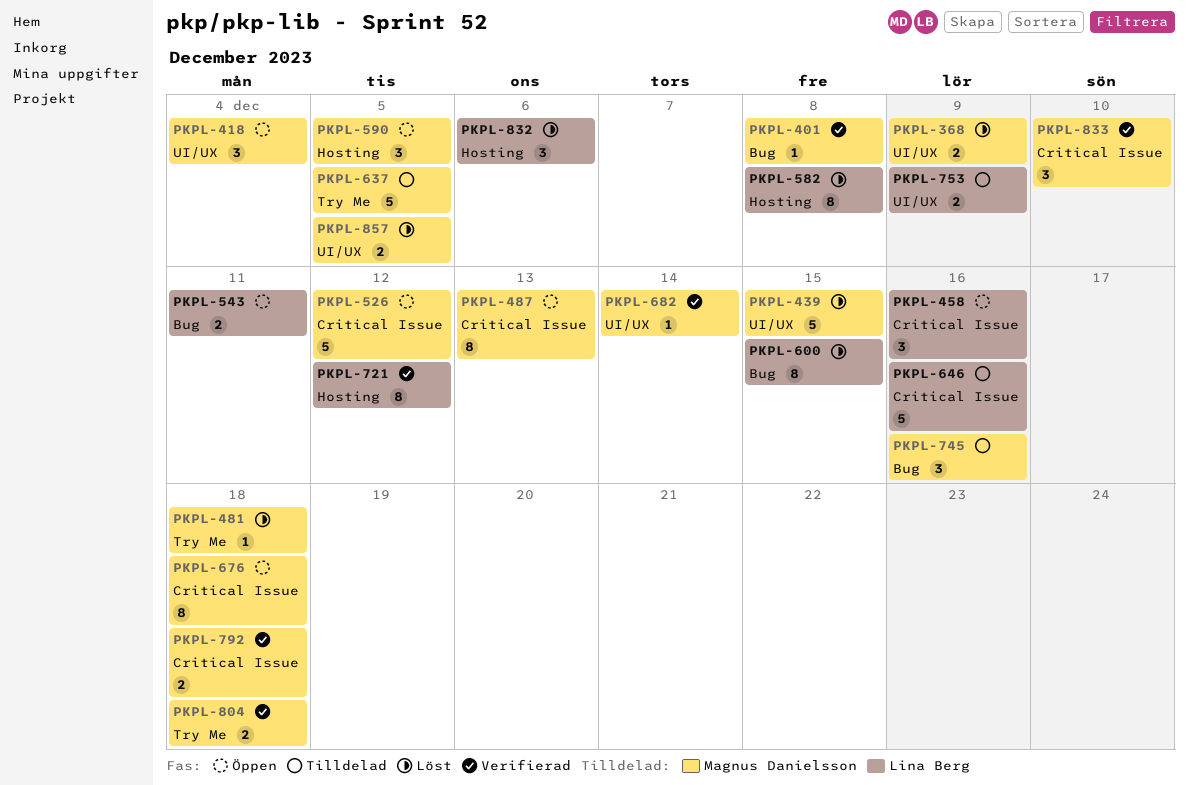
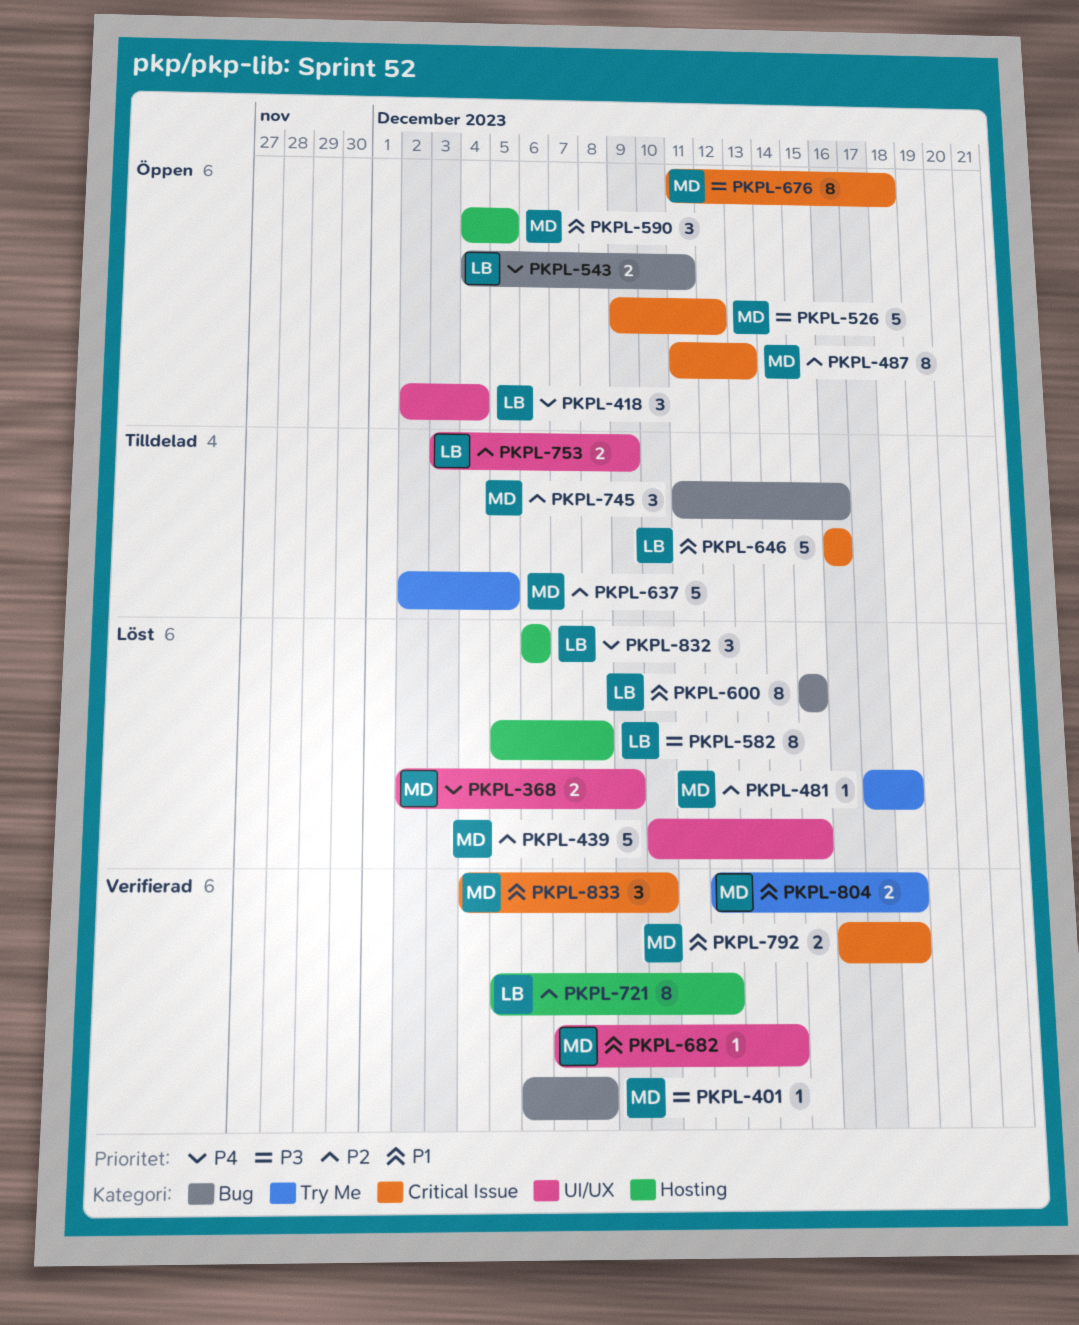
PKPL-418, owner: Magnus Danielsson -> Lina Berg
PKPL-458: present -> none
PKPL-857: present -> none

